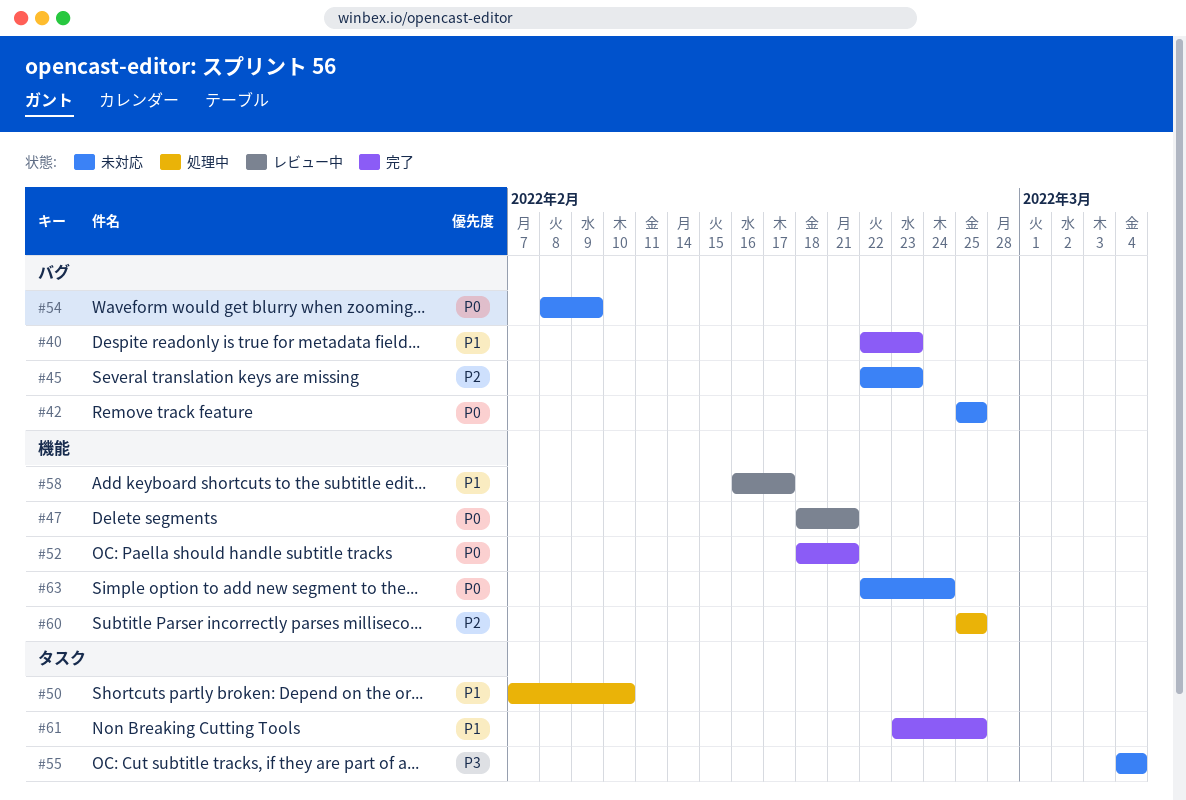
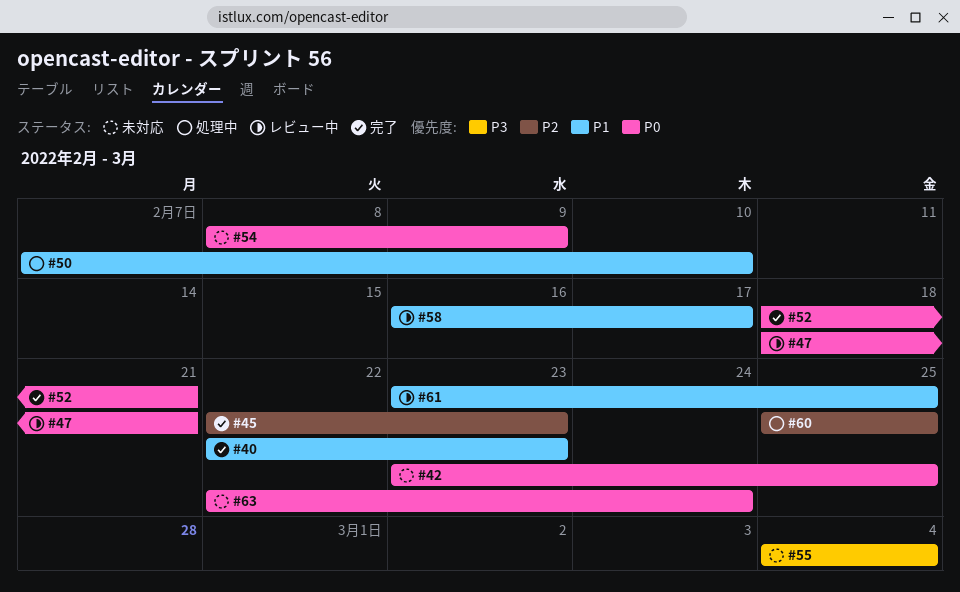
#42, start: Feb 25 -> Feb 23
#45, status: 未対応 -> 完了
#61, status: 完了 -> レビュー中

